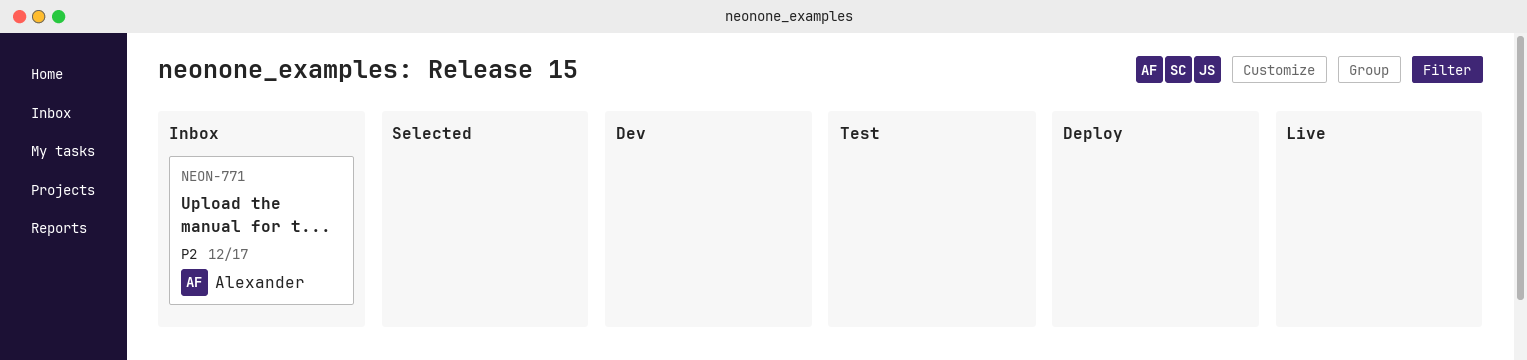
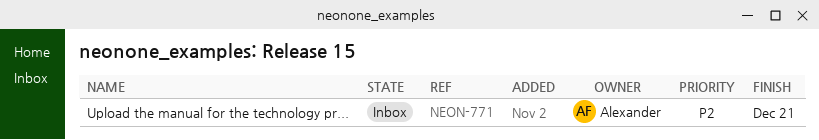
NEON-771, due: Dec 17 -> Dec 21

